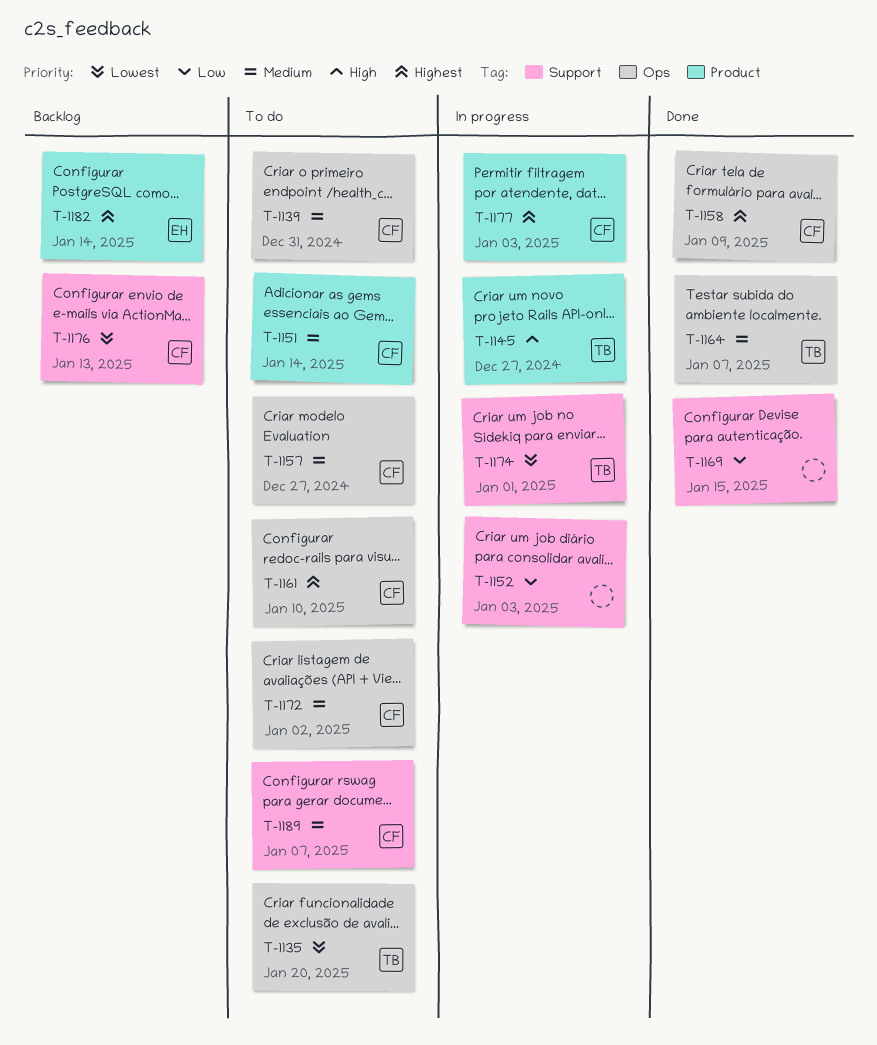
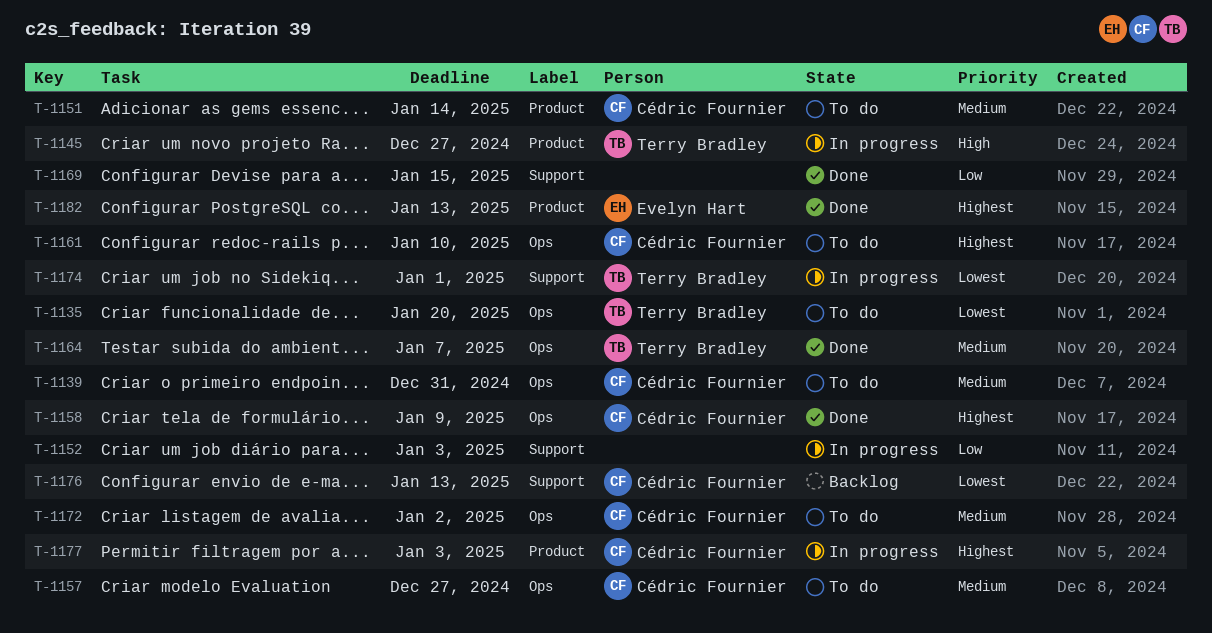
T-1182, status: Backlog -> Done
T-1182, due: Jan 14 -> Jan 13
T-1189: present -> none

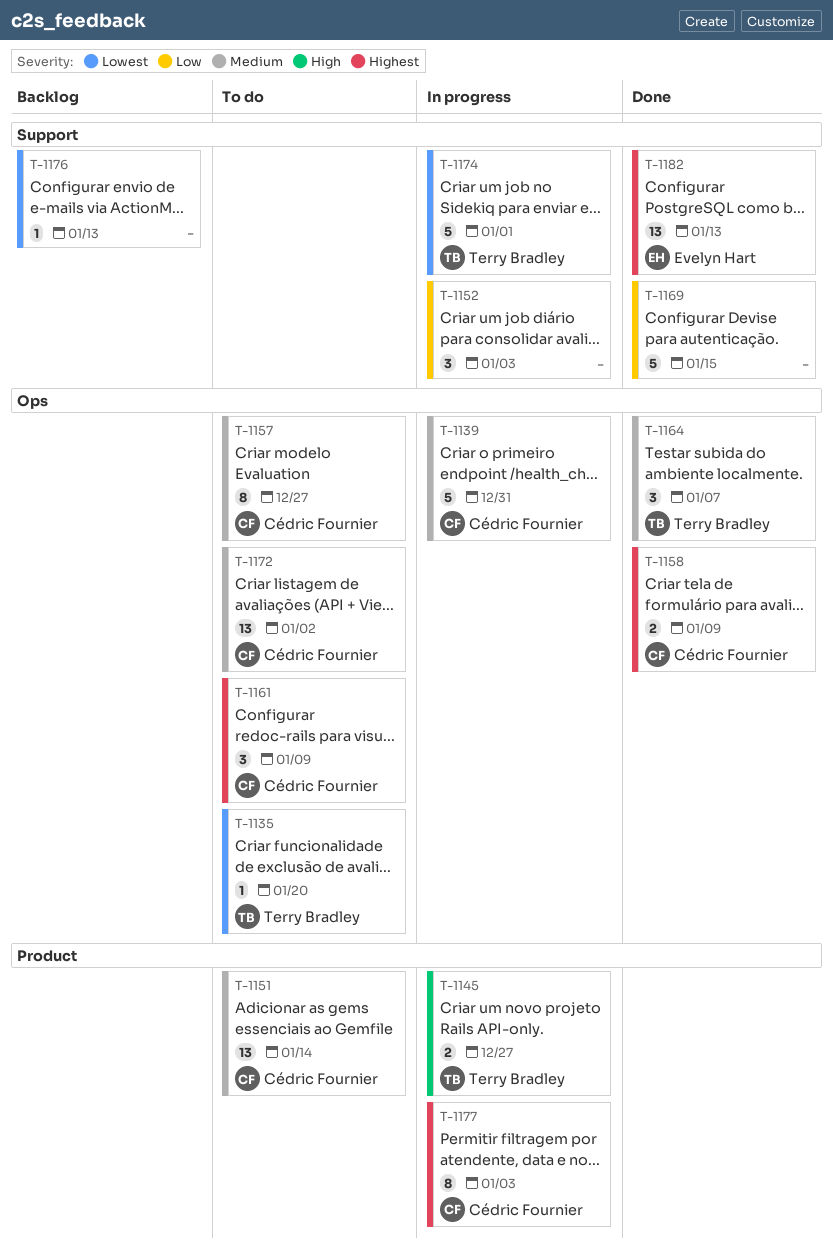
T-1139, status: To do -> In progress
T-1161, due: Jan 10 -> Jan 9
T-1176, owner: Cédric Fournier -> none
T-1182, label: Product -> Support

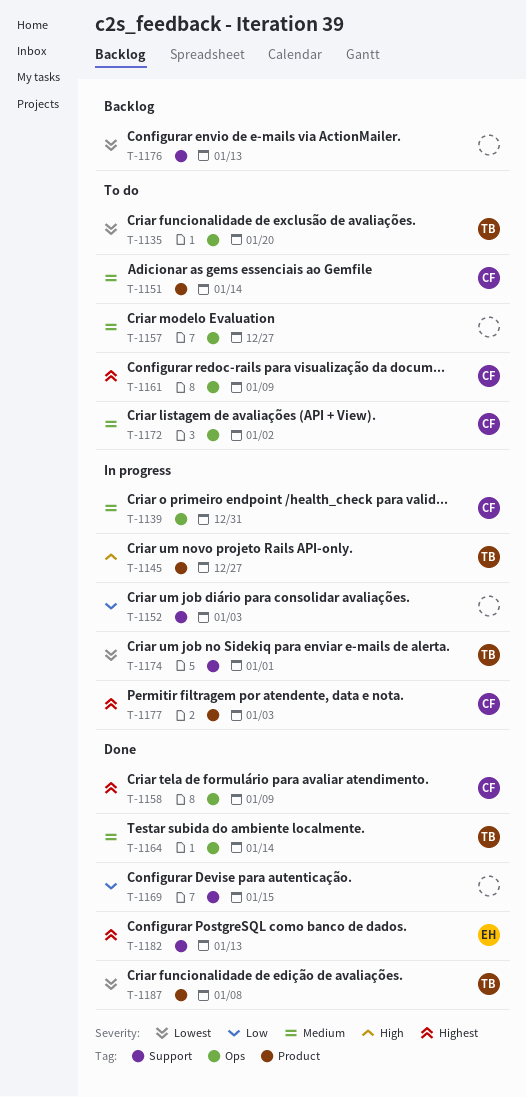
T-1157, owner: Cédric Fournier -> none
T-1164, due: Jan 7 -> Jan 14
T-1187: none -> present

